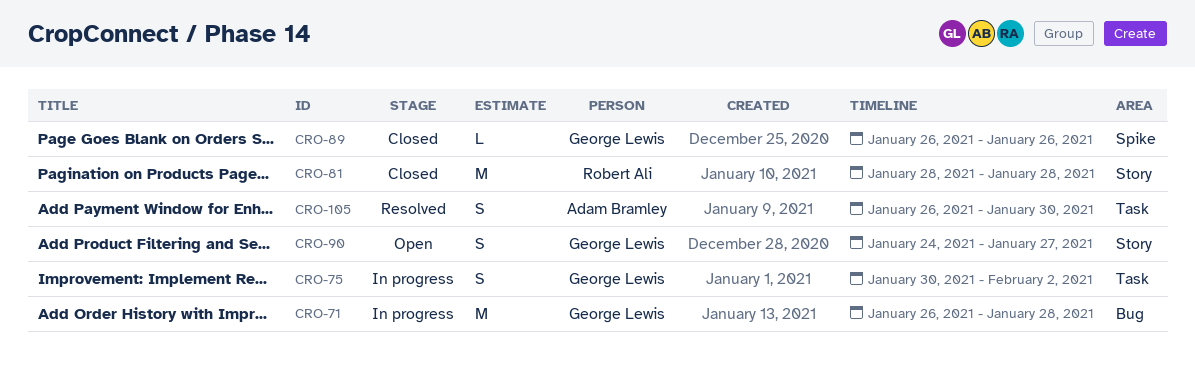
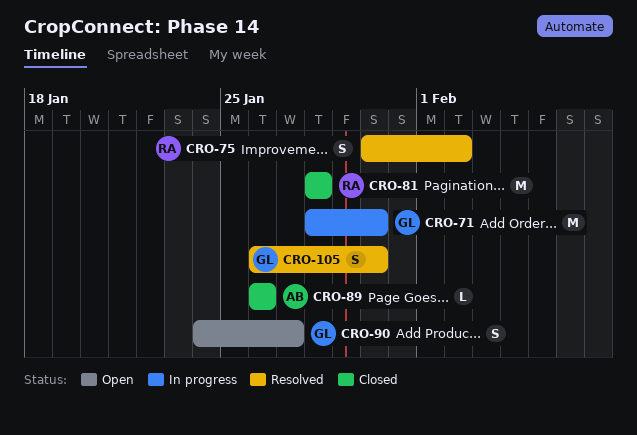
CRO-71, start: Jan 26 -> Jan 28
CRO-71, due: Jan 28 -> Jan 30
CRO-75, status: In progress -> Resolved
CRO-75, owner: George Lewis -> Robert Ali
CRO-89, owner: George Lewis -> Adam Bramley
CRO-105, owner: Adam Bramley -> George Lewis

